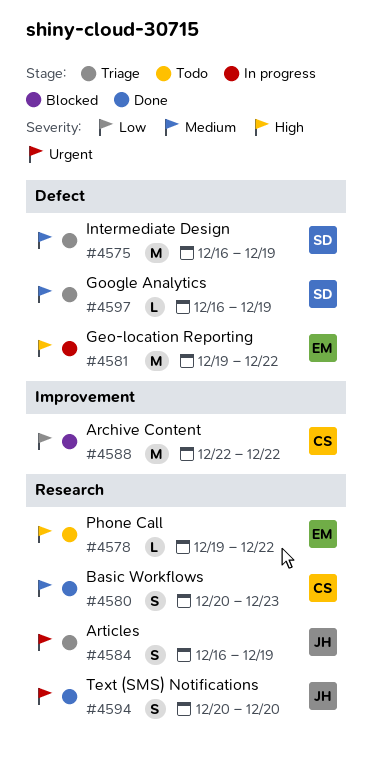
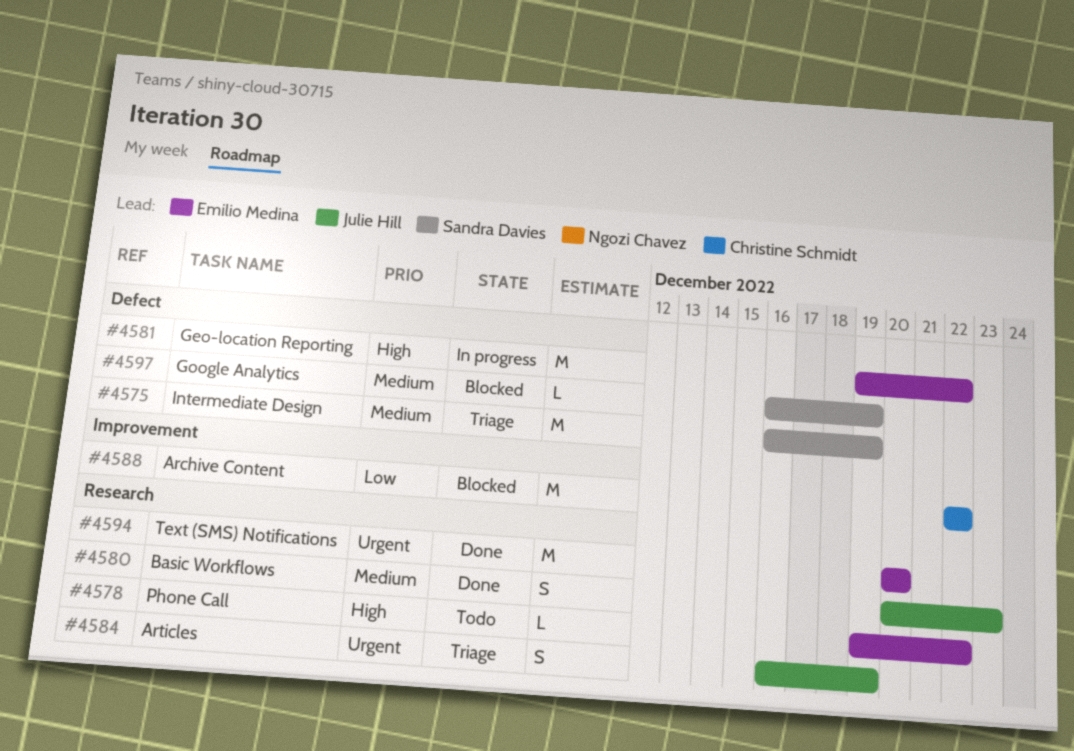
#4580, owner: Christine Schmidt -> Julie Hill
#4594, owner: Julie Hill -> Emilio Medina
#4594, estimate: S -> M
#4597, status: Triage -> Blocked

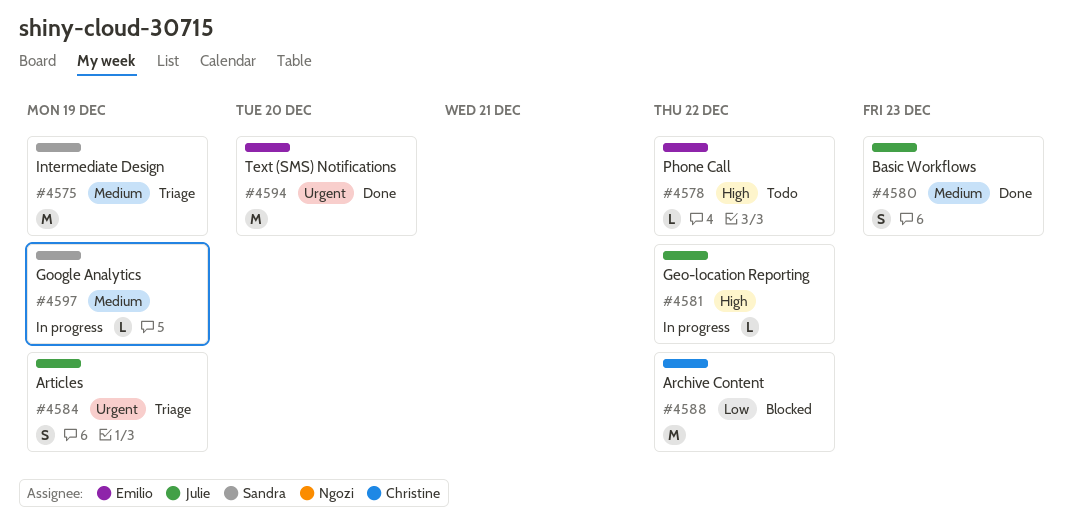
#4581, owner: Emilio Medina -> Julie Hill
#4581, estimate: M -> L
#4597, status: Blocked -> In progress

